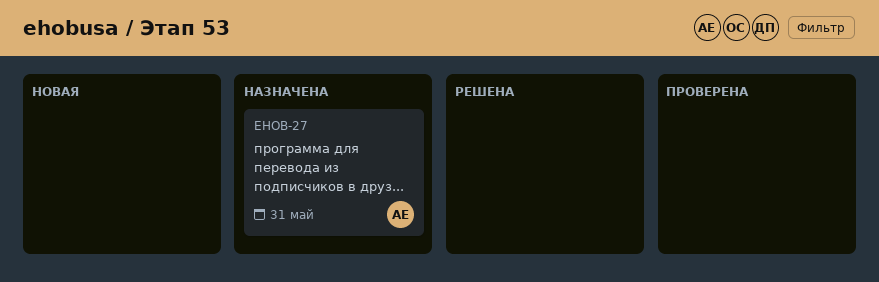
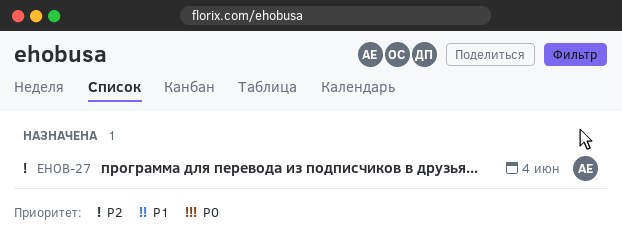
EHOB-27, due: May 31 -> Jun 4

